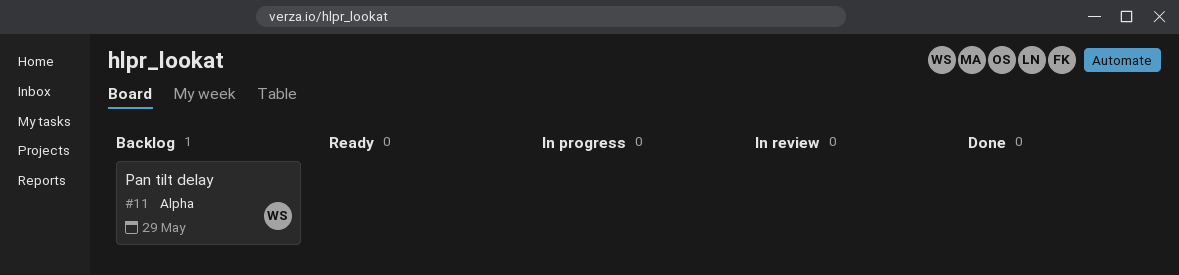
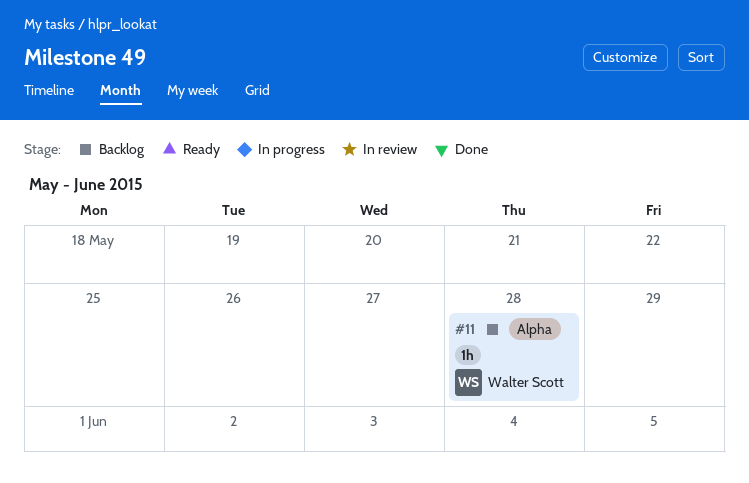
#11, due: May 29 -> May 28

